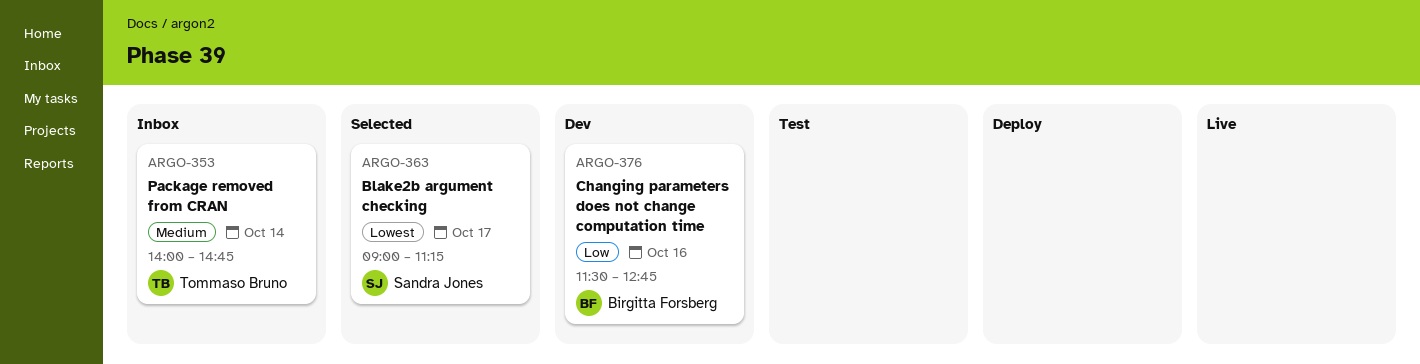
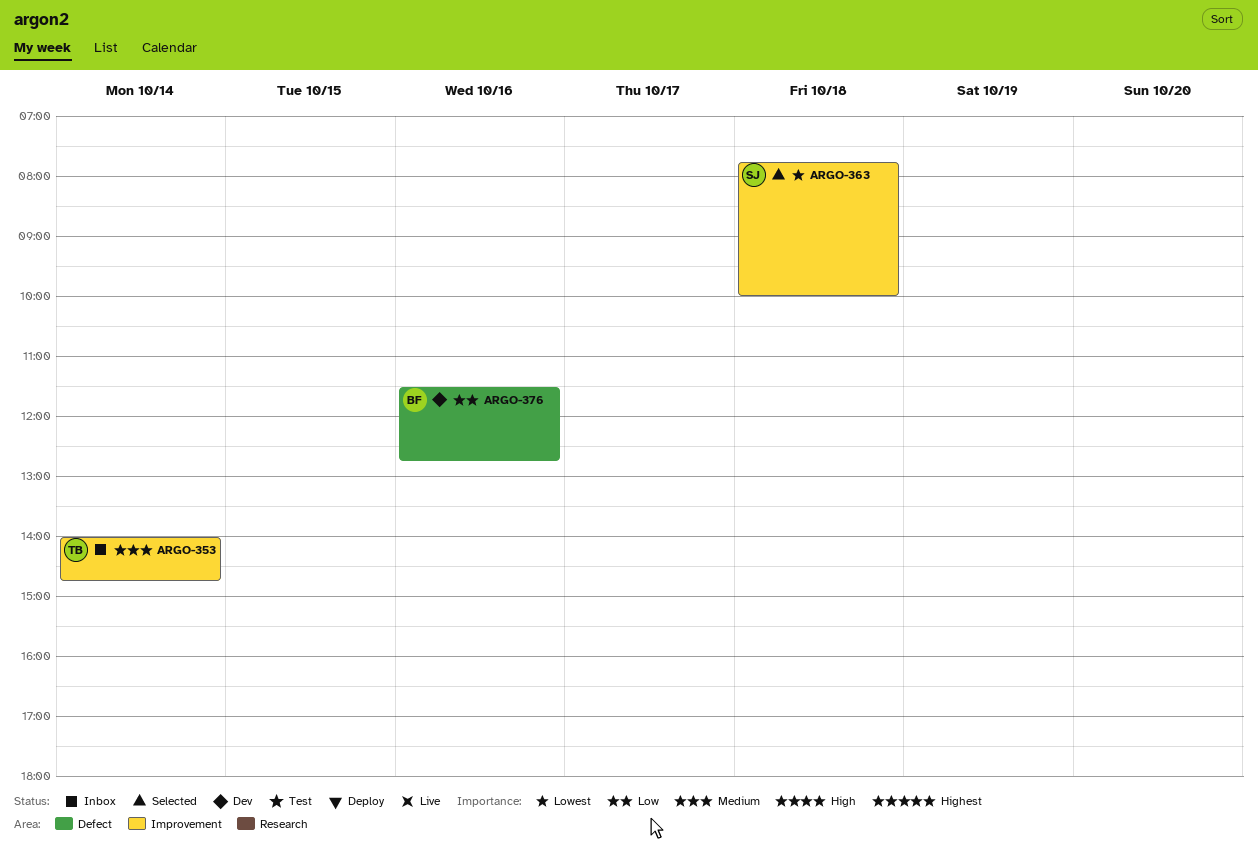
ARGO-363, day: Oct 17 -> Oct 18
ARGO-363, begins: 09:00 -> 07:45
ARGO-363, ends: 11:15 -> 10:00

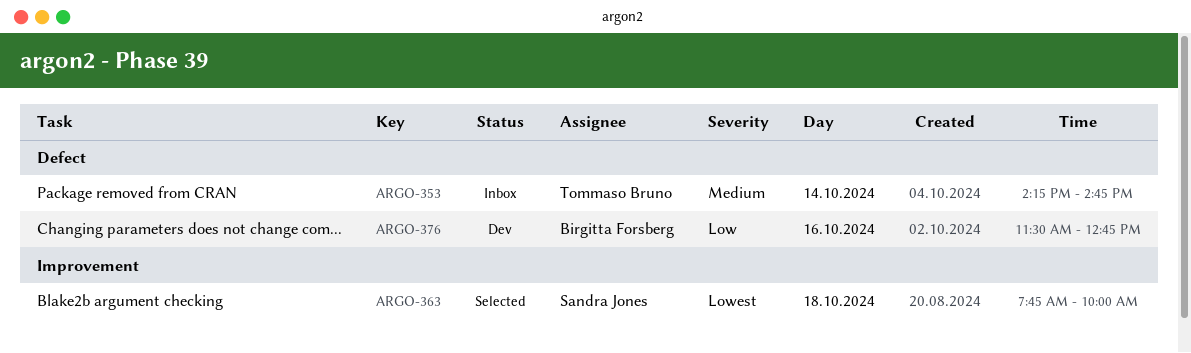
ARGO-353, label: Improvement -> Defect
ARGO-353, begins: 14:00 -> 14:15

